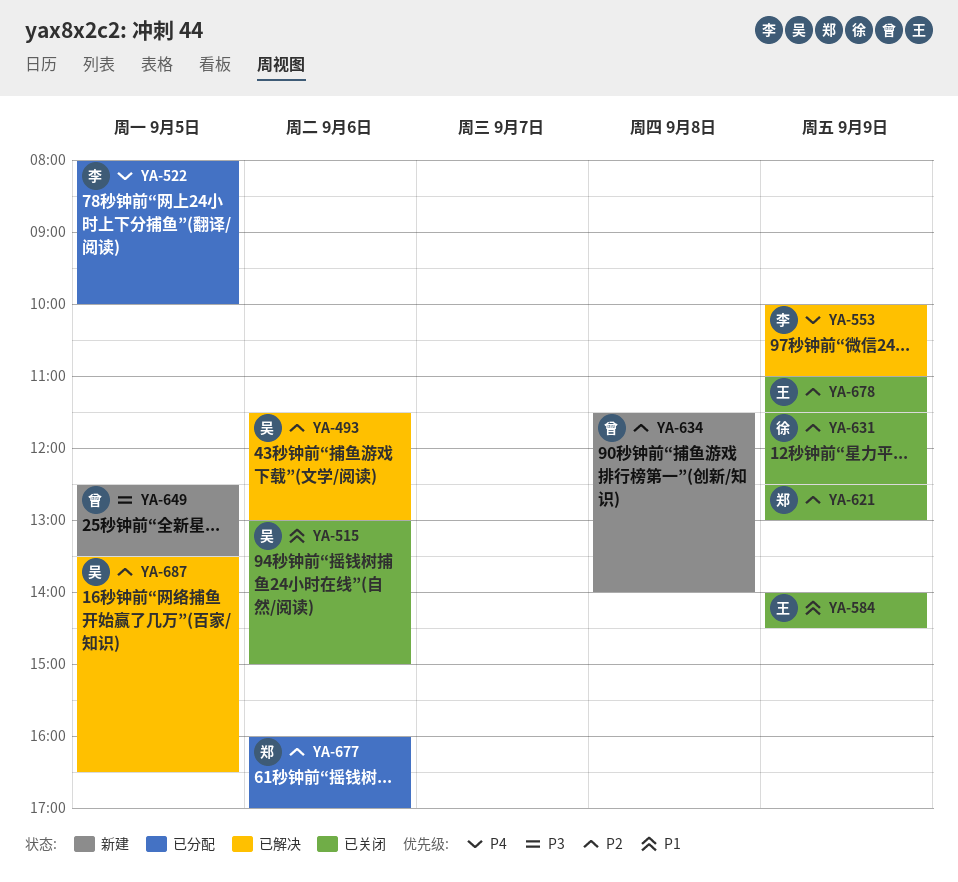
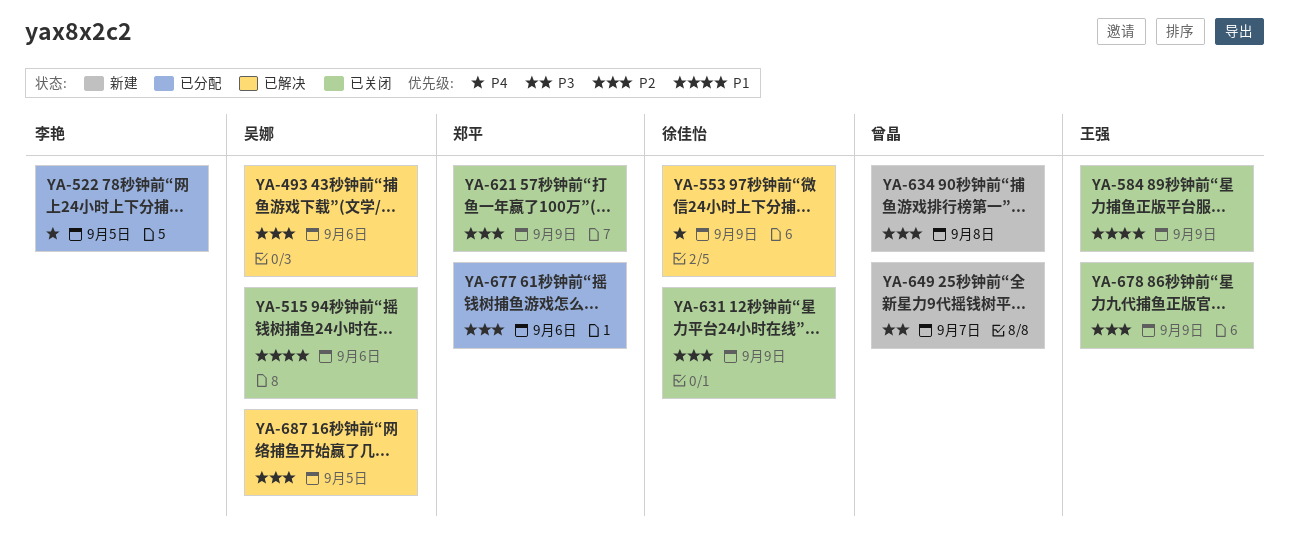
YA-553, owner: 李艳 -> 徐佳怡
YA-649, day: Sep 5 -> Sep 7

